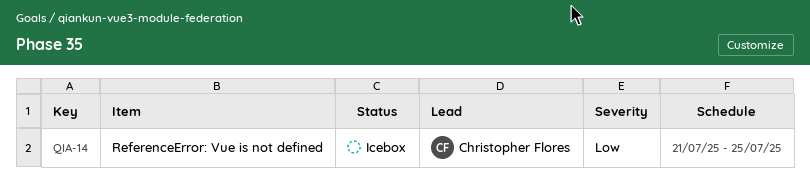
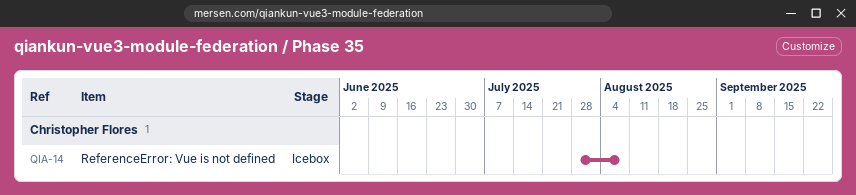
QIA-14, start: Jul 21 -> Jul 28
QIA-14, due: Jul 25 -> Aug 8

